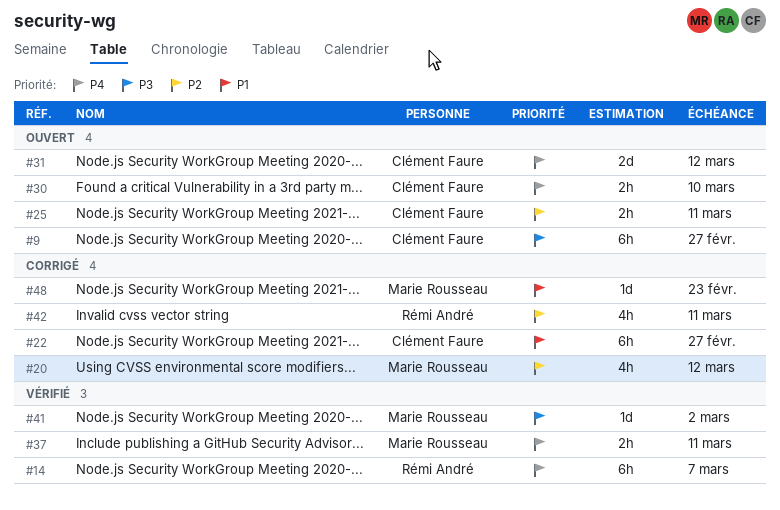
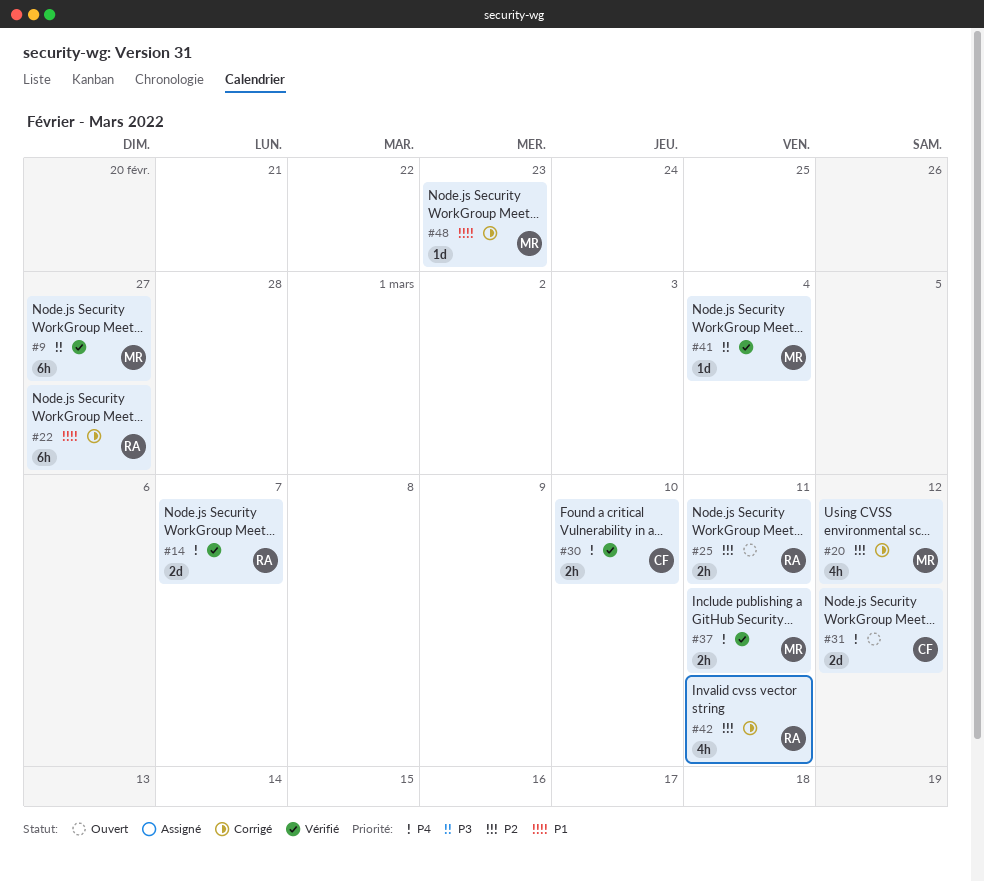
#9, status: Ouvert -> Vérifié
#9, owner: Clément Faure -> Marie Rousseau
#14, estimate: 6h -> 2d
#22, owner: Clément Faure -> Rémi André
#25, owner: Clément Faure -> Rémi André
#30, status: Ouvert -> Vérifié
#41, due: Mar 2 -> Mar 4

